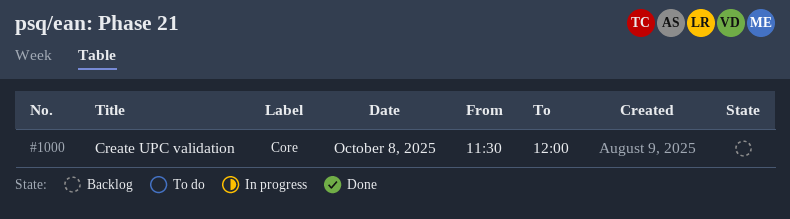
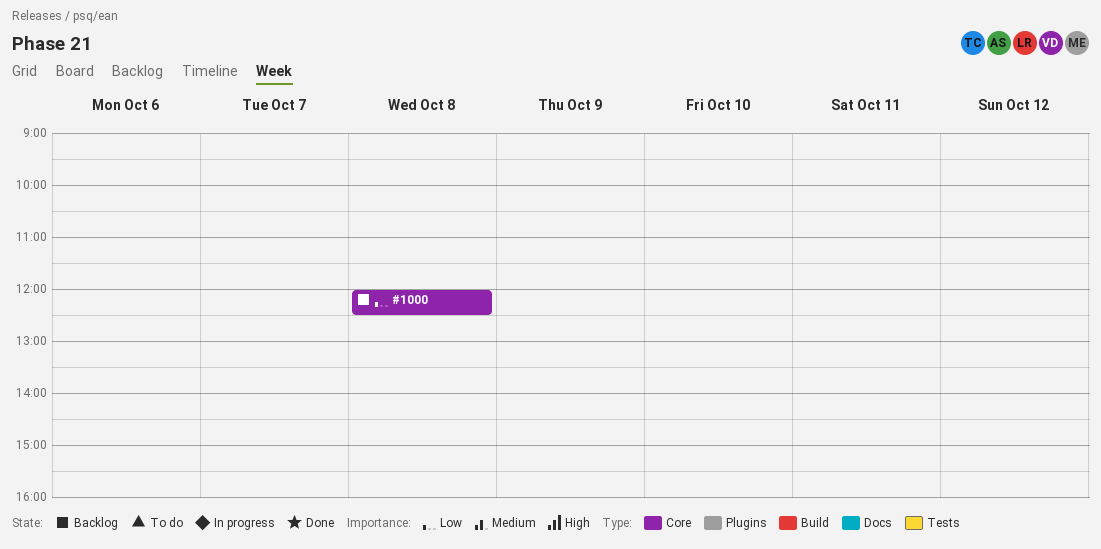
#1000, begins: 11:30 -> 12:00
#1000, ends: 12:00 -> 12:30

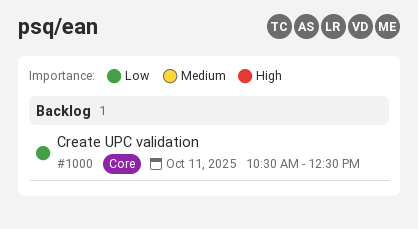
#1000, day: Oct 8 -> Oct 11
#1000, begins: 12:00 -> 10:30

